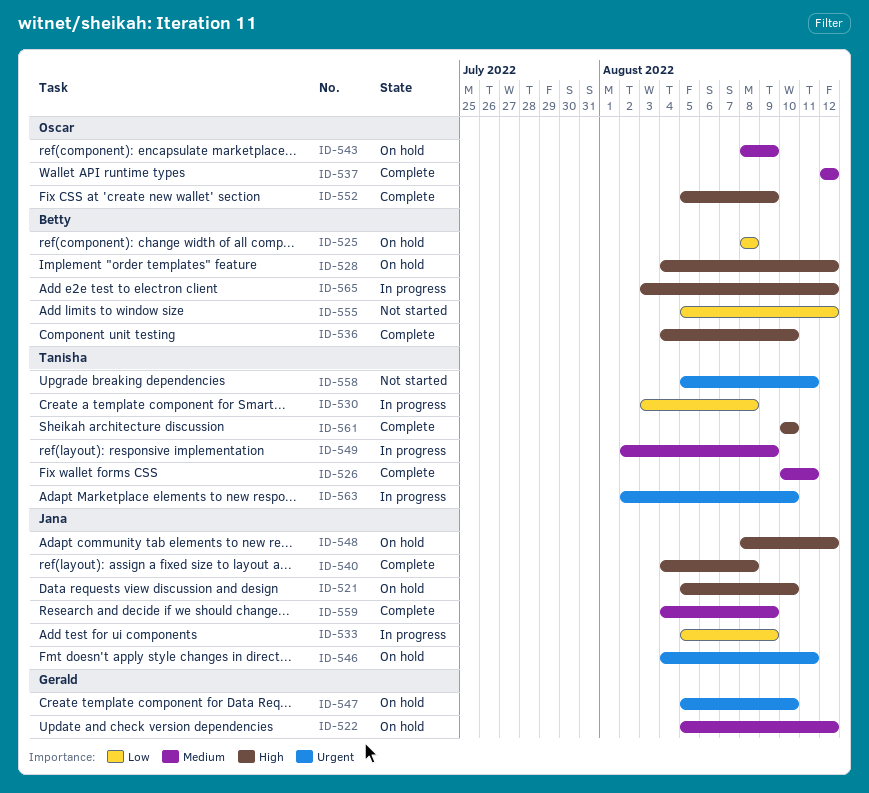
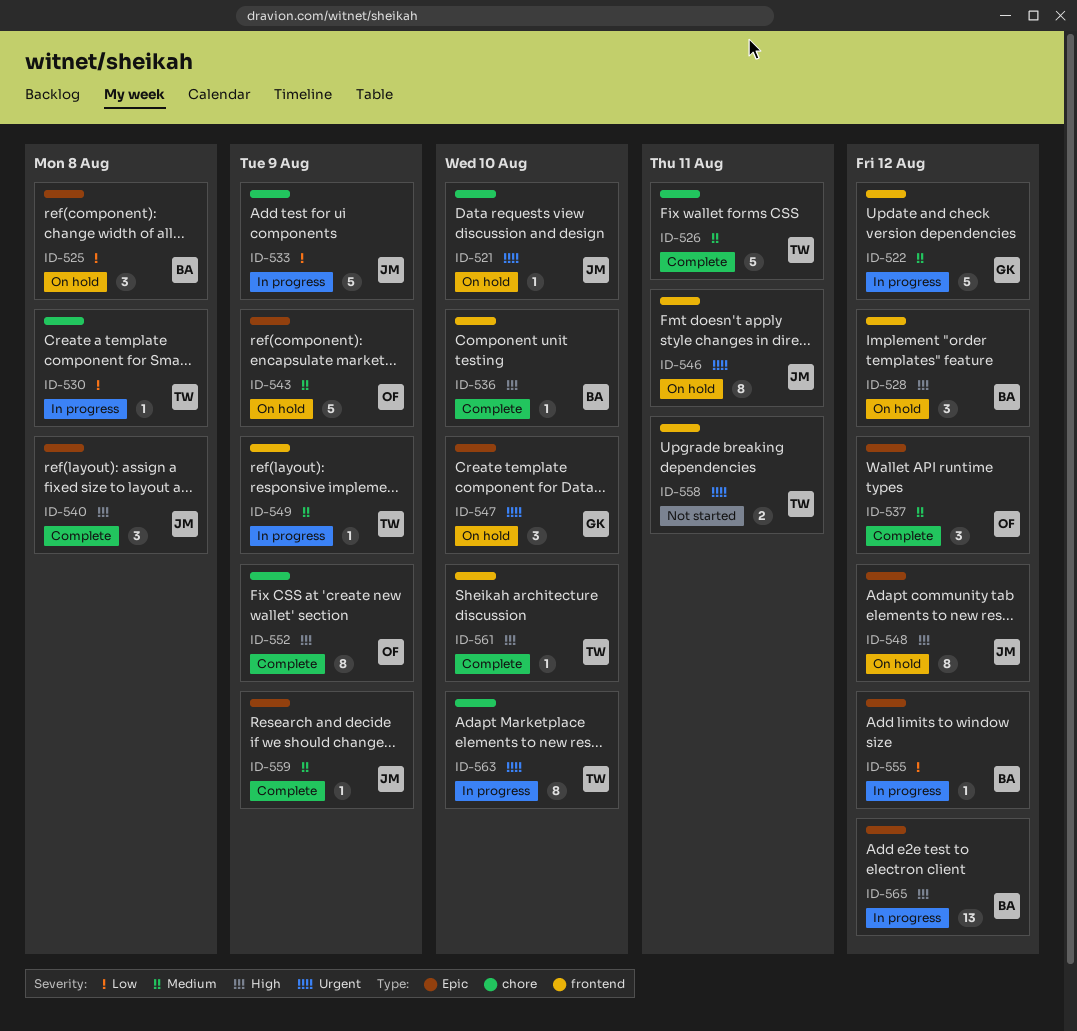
ID-521, priority: High -> Urgent
ID-522, status: On hold -> In progress
ID-555, status: Not started -> In progress

